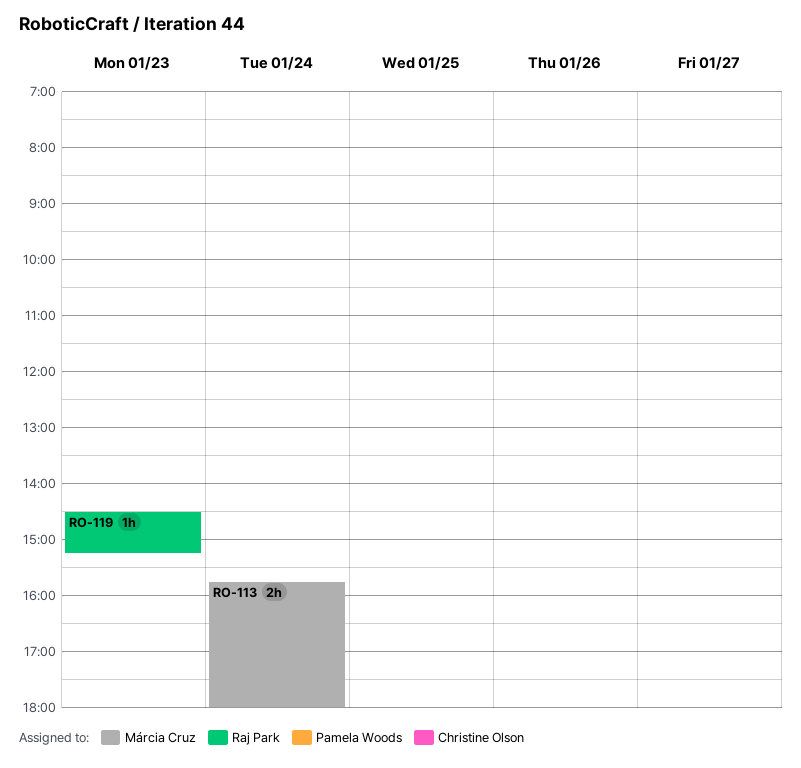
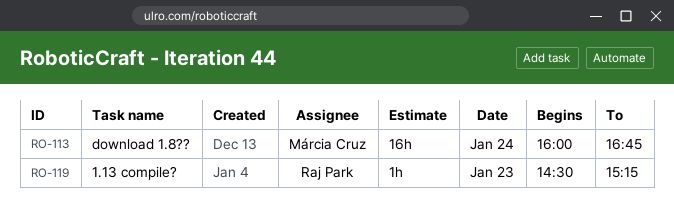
RO-113, estimate: 2h -> 16h
RO-113, begins: 15:45 -> 16:00
RO-113, ends: 18:00 -> 16:45

